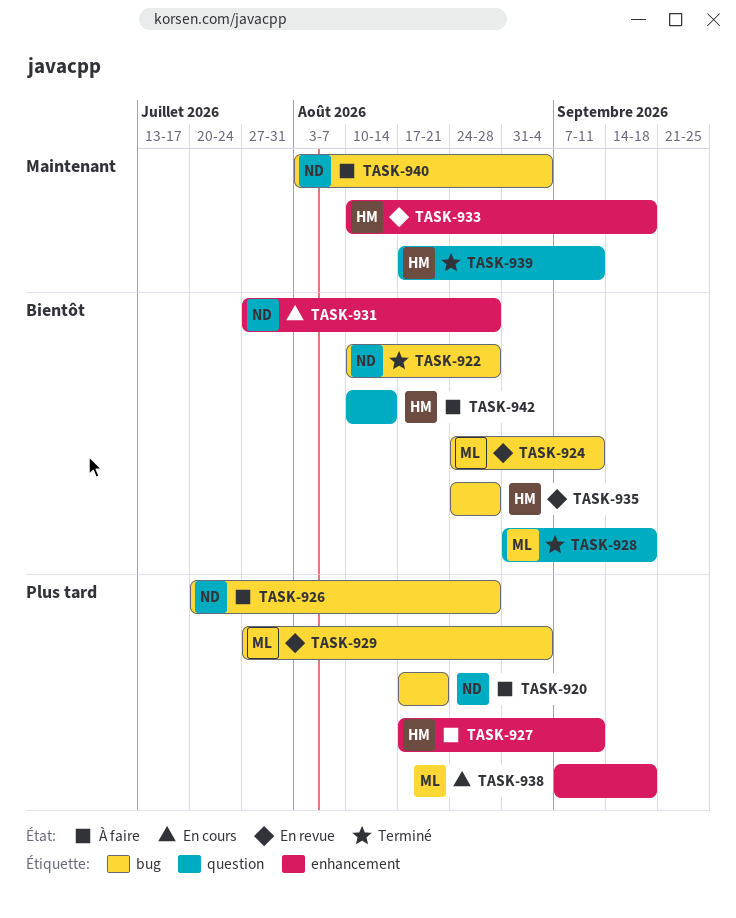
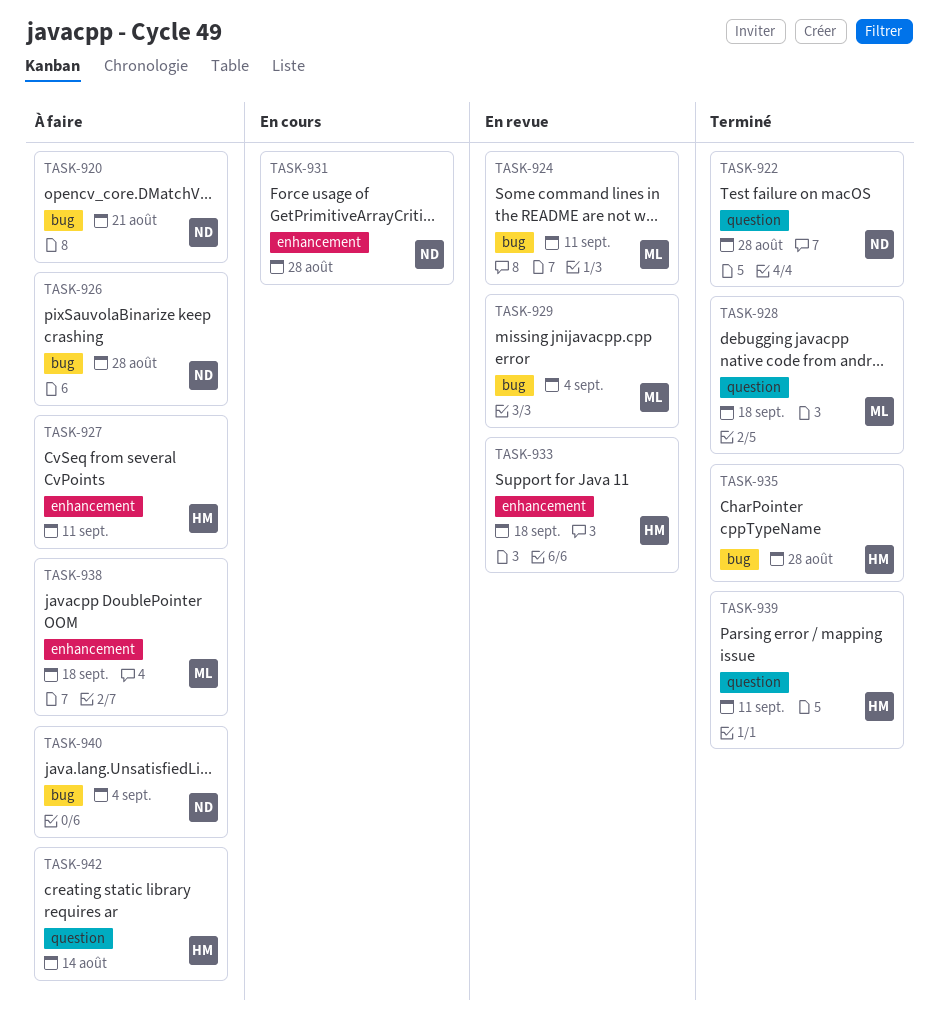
TASK-922, label: bug -> question
TASK-935, status: En revue -> Terminé
TASK-938, status: En cours -> À faire

